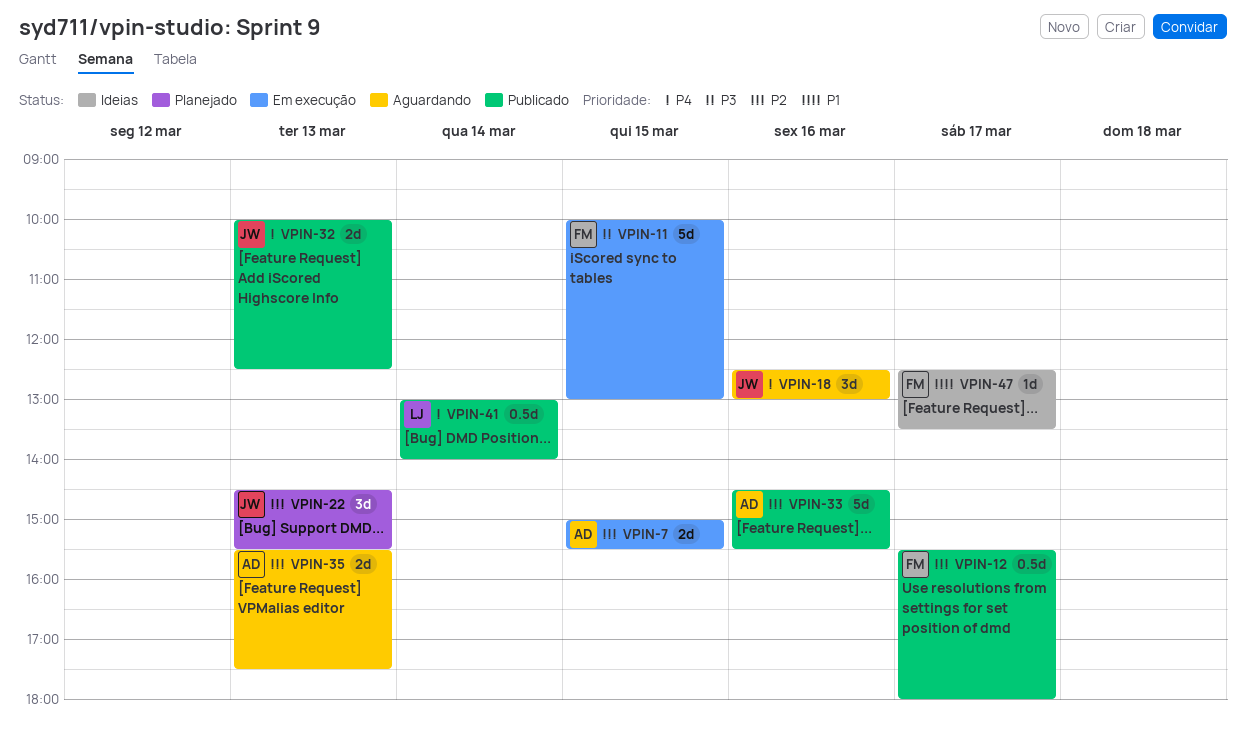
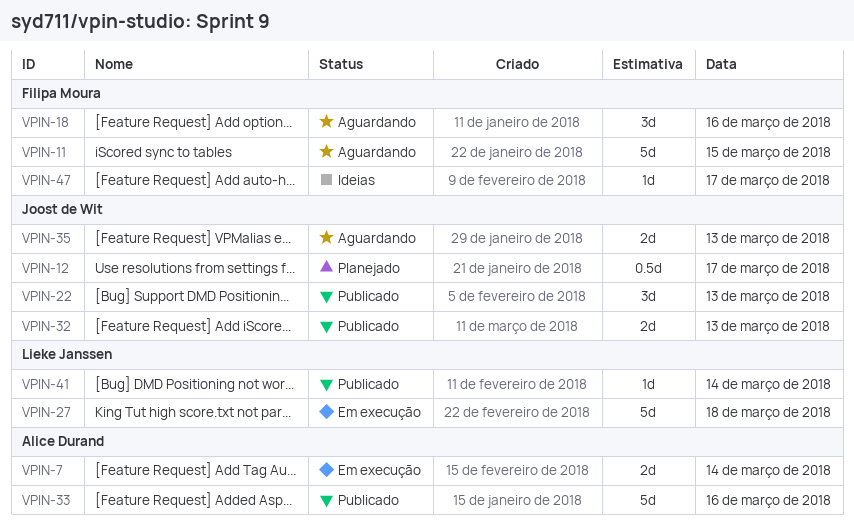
VPIN-7, day: Mar 15 -> Mar 14
VPIN-11, status: Em execução -> Aguardando
VPIN-12, status: Publicado -> Planejado
VPIN-12, owner: Filipa Moura -> Joost de Wit
VPIN-18, owner: Joost de Wit -> Filipa Moura
VPIN-22, status: Planejado -> Publicado
VPIN-27: none -> present
VPIN-35, owner: Alice Durand -> Joost de Wit
VPIN-41, estimate: 0.5d -> 1d

